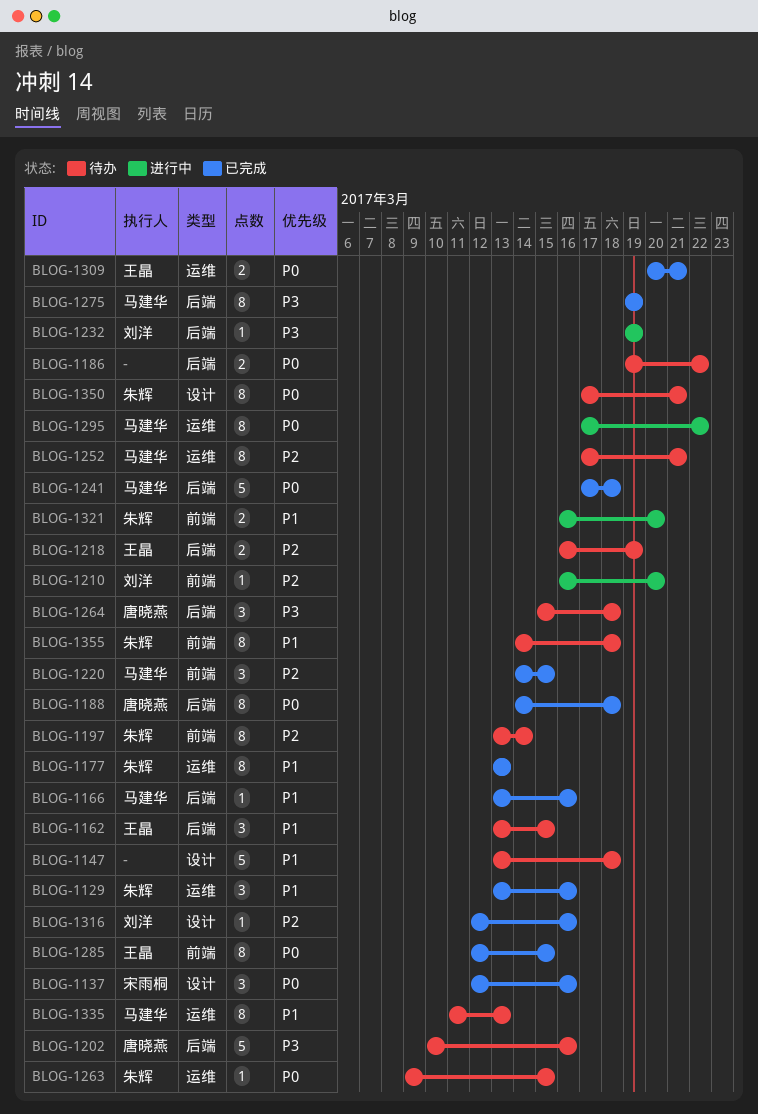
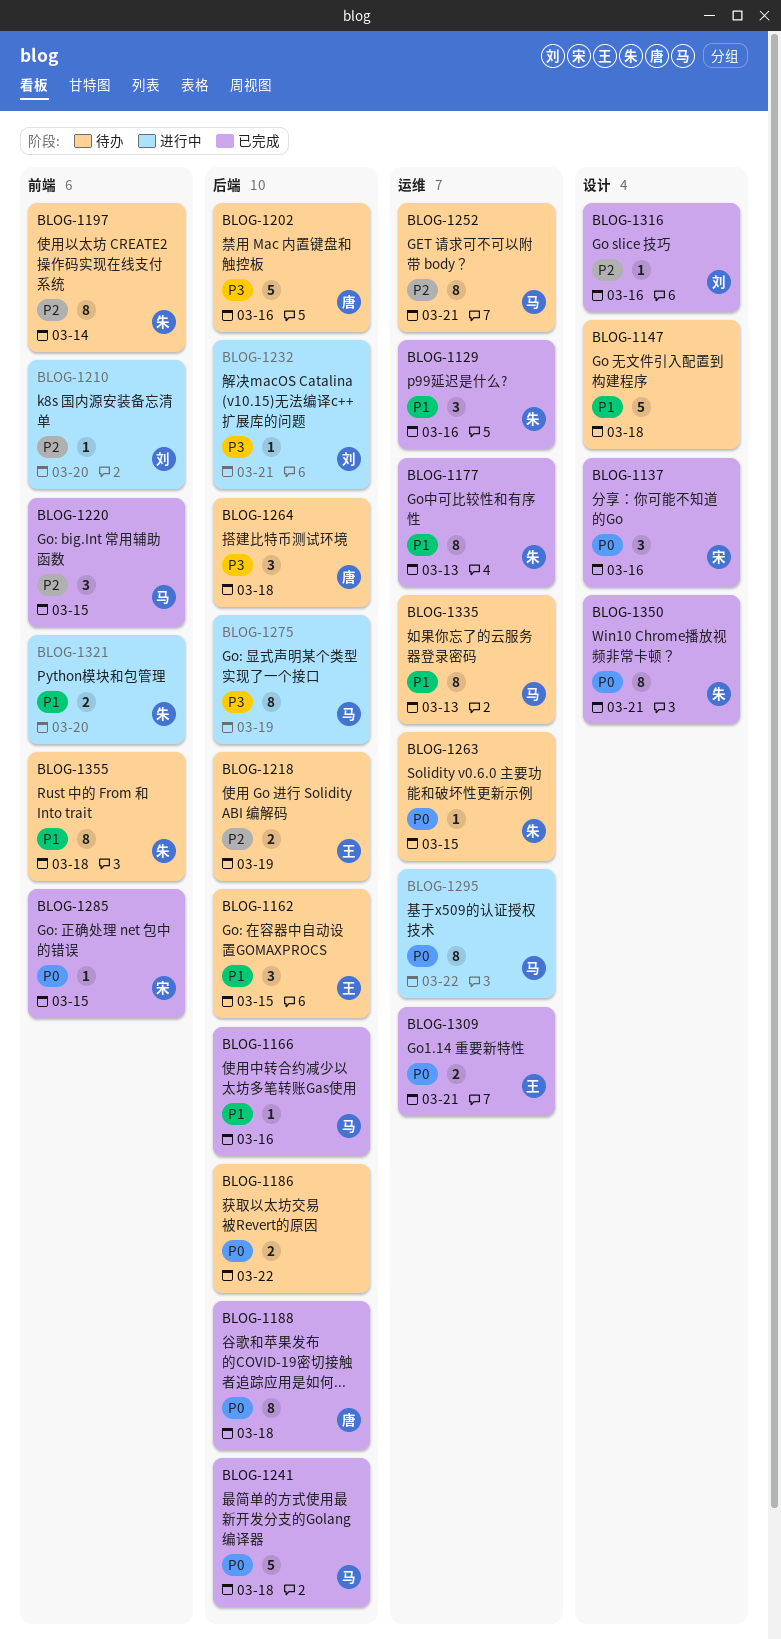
BLOG-1232, due: Mar 19 -> Mar 21
BLOG-1275, status: 已完成 -> 进行中
BLOG-1285, owner: 王晶 -> 宋雨桐
BLOG-1285, estimate: 8 -> 1
BLOG-1350, status: 待办 -> 已完成

